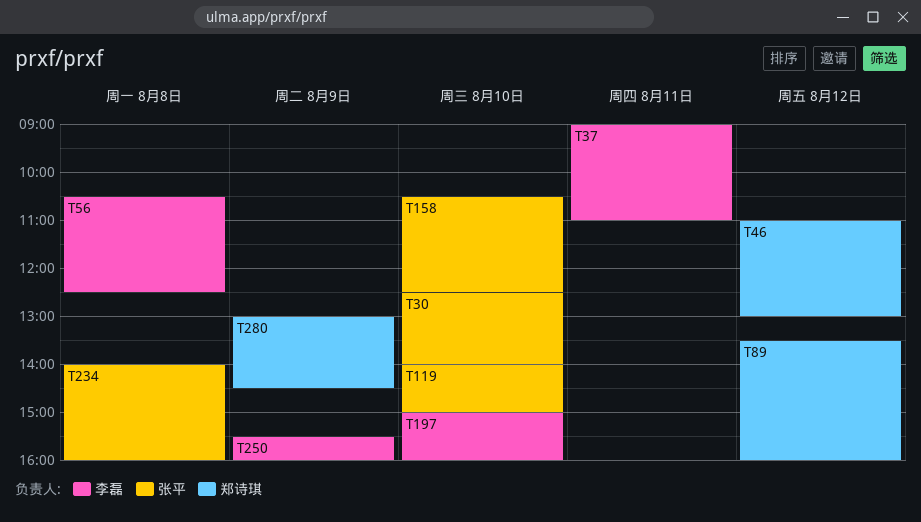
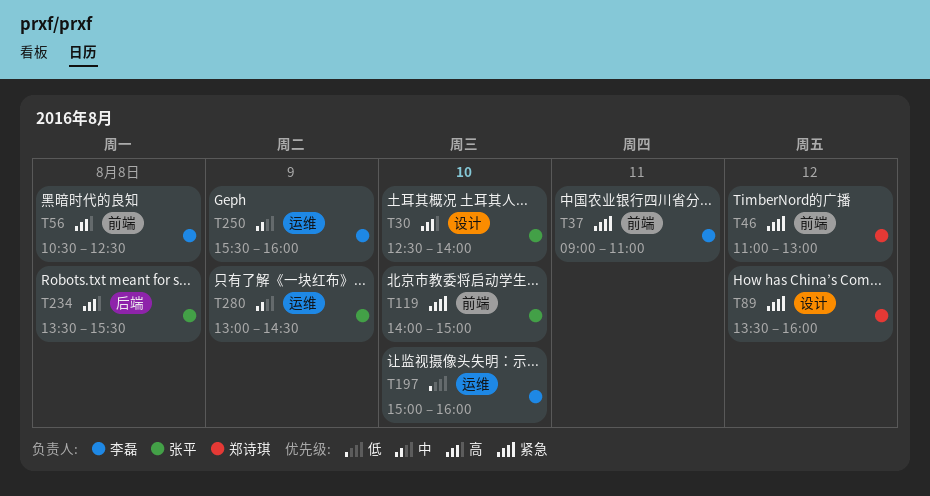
T158: present -> none
T234, begins: 14:00 -> 13:30
T234, ends: 16:00 -> 15:30
T280, owner: 郑诗琪 -> 张平

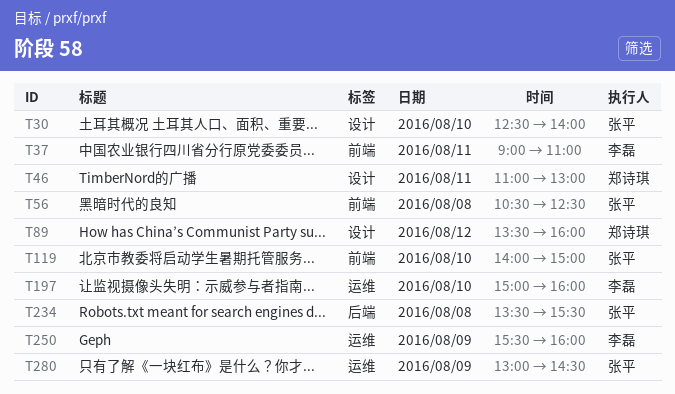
T46, label: 前端 -> 设计
T46, day: Aug 12 -> Aug 11
T56, owner: 李磊 -> 张平

